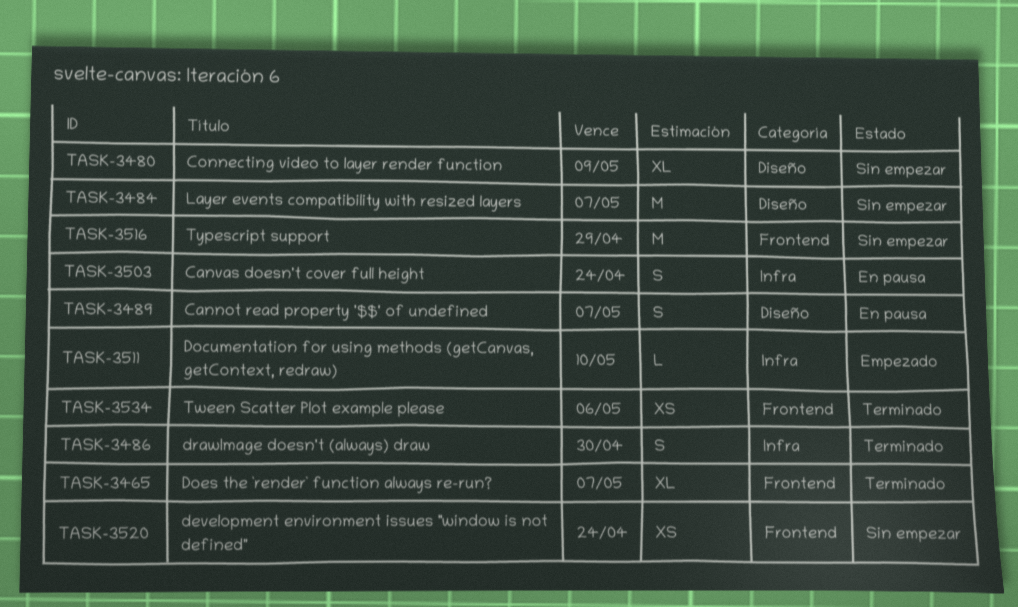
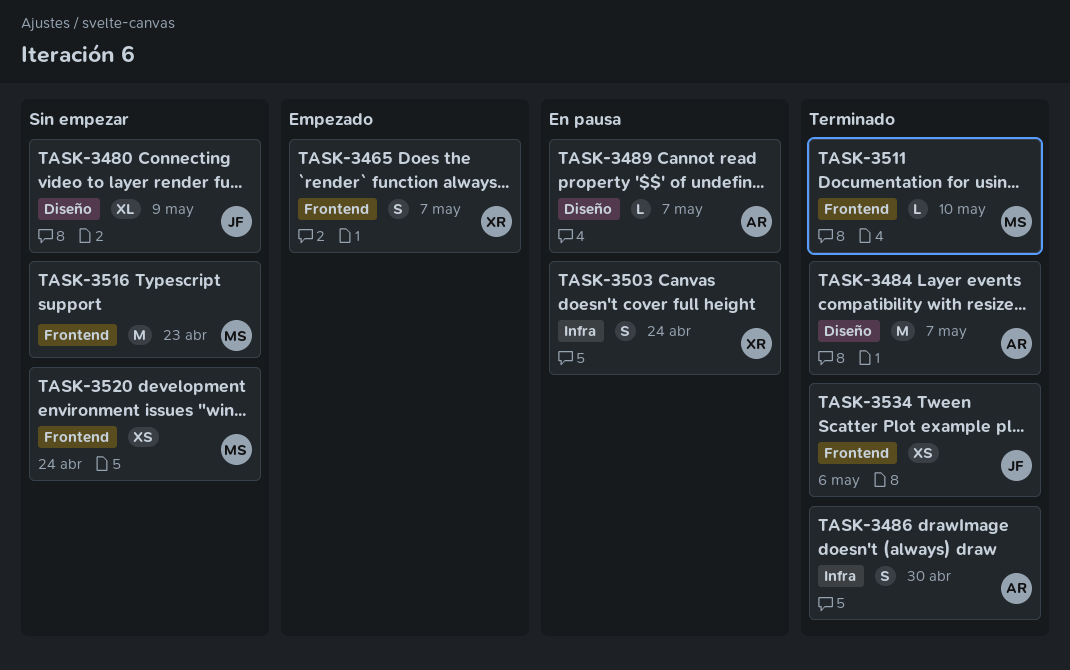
TASK-3465, status: Terminado -> Empezado
TASK-3465, estimate: XL -> S
TASK-3484, status: Sin empezar -> Terminado
TASK-3489, estimate: S -> L
TASK-3511, status: Empezado -> Terminado
TASK-3511, label: Infra -> Frontend
TASK-3516, due: Apr 29 -> Apr 23

